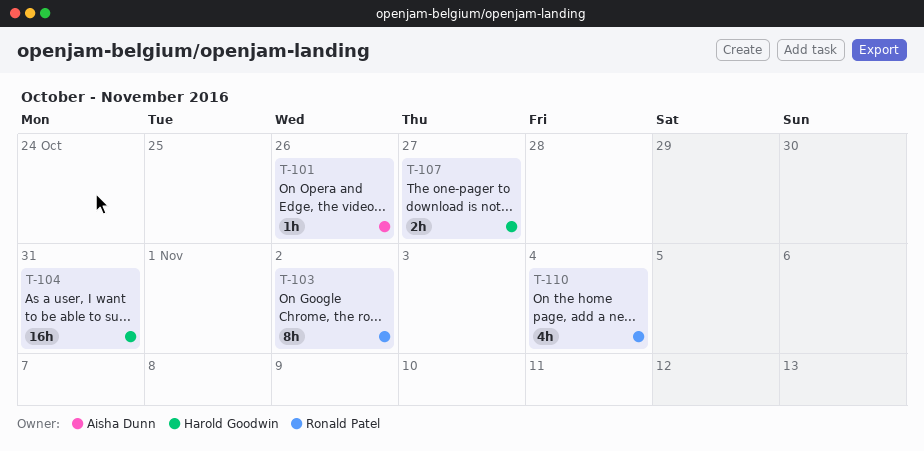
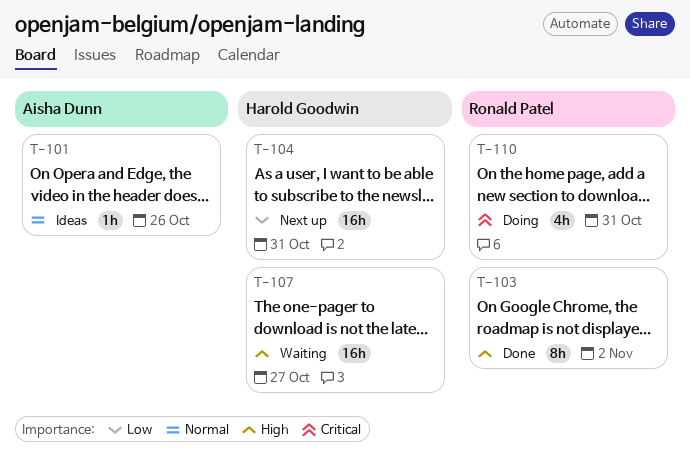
T-107, estimate: 2h -> 16h
T-110, due: Nov 4 -> Oct 31

